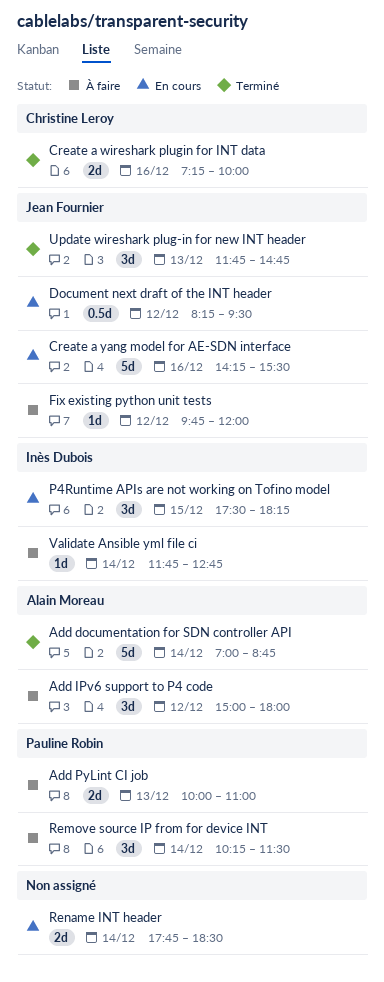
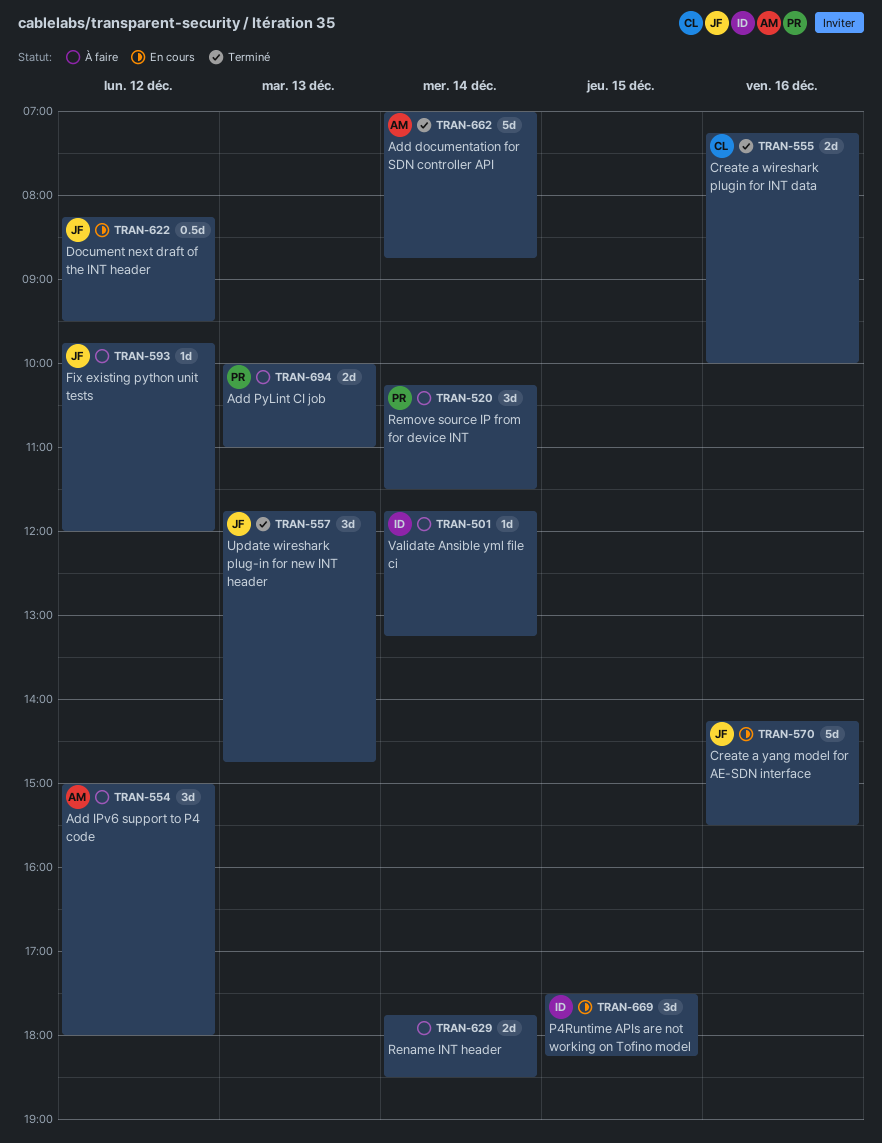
Rename INT header, status: En cours -> À faire
Validate Ansible yml file ci, ends: 12:45 -> 13:15

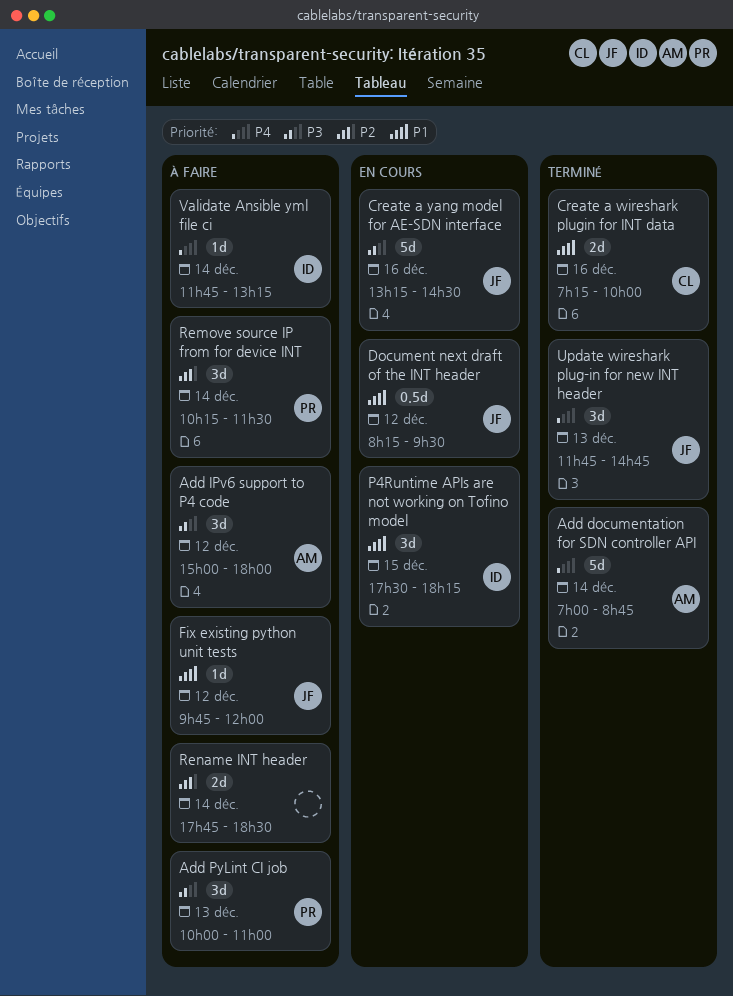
Add PyLint CI job, estimate: 2d -> 3d
Create a yang model for AE-SDN interface, begins: 14:15 -> 13:15
Create a yang model for AE-SDN interface, ends: 15:30 -> 14:30

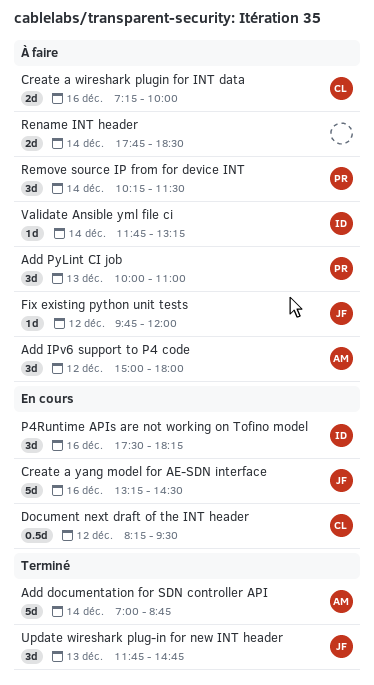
Create a wireshark plugin for INT data, status: Terminé -> À faire
Document next draft of the INT header, owner: JF -> CL
P4Runtime APIs are not working on Tofino model, day: Dec 15 -> Dec 16

